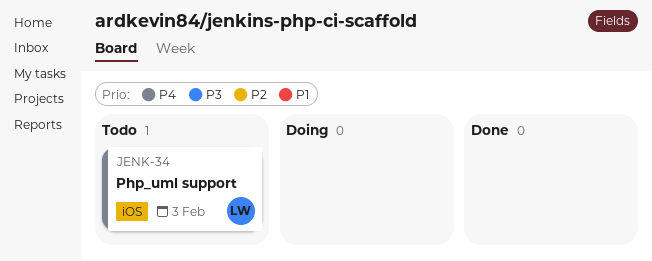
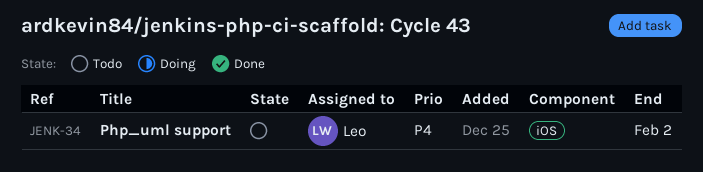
JENK-34, due: Feb 3 -> Feb 2

